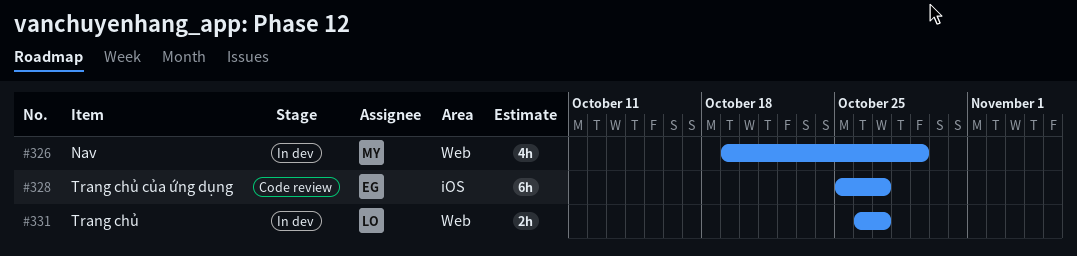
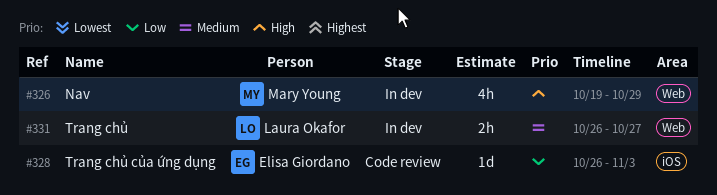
#328, estimate: 6h -> 1d
#328, start: Oct 25 -> Oct 26
#328, due: Oct 27 -> Nov 3

